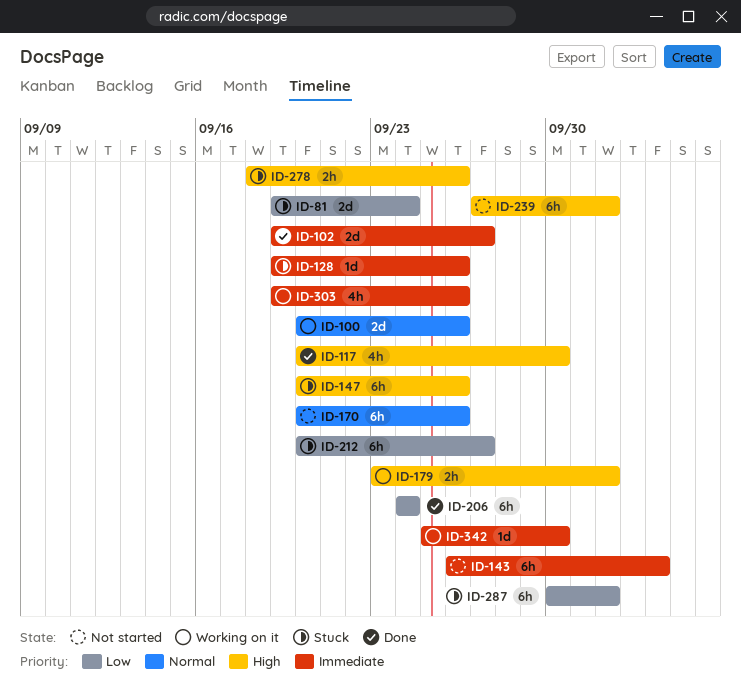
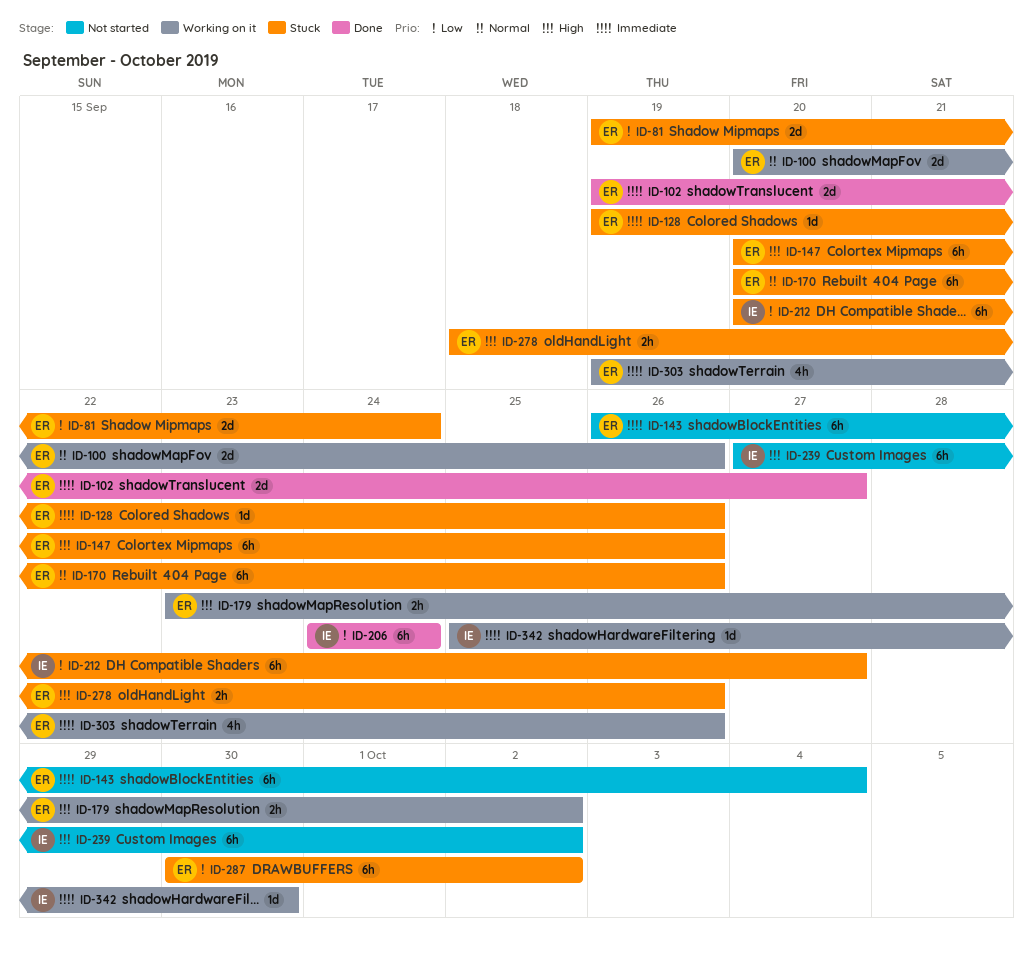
ID-117: present -> none
ID-170, status: Not started -> Stuck

